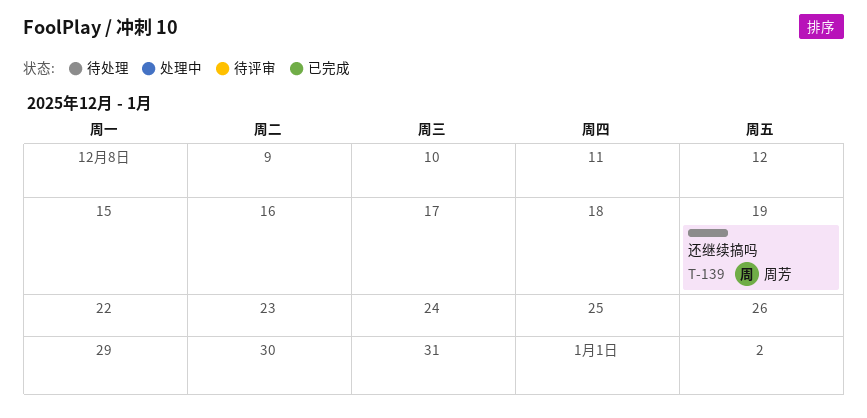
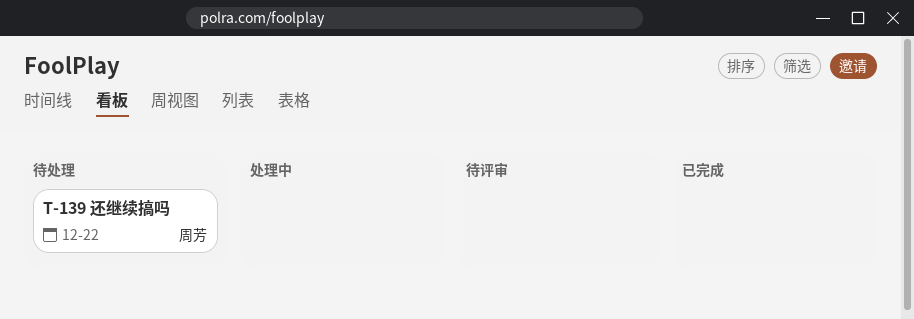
T-139, due: Dec 19 -> Dec 22

